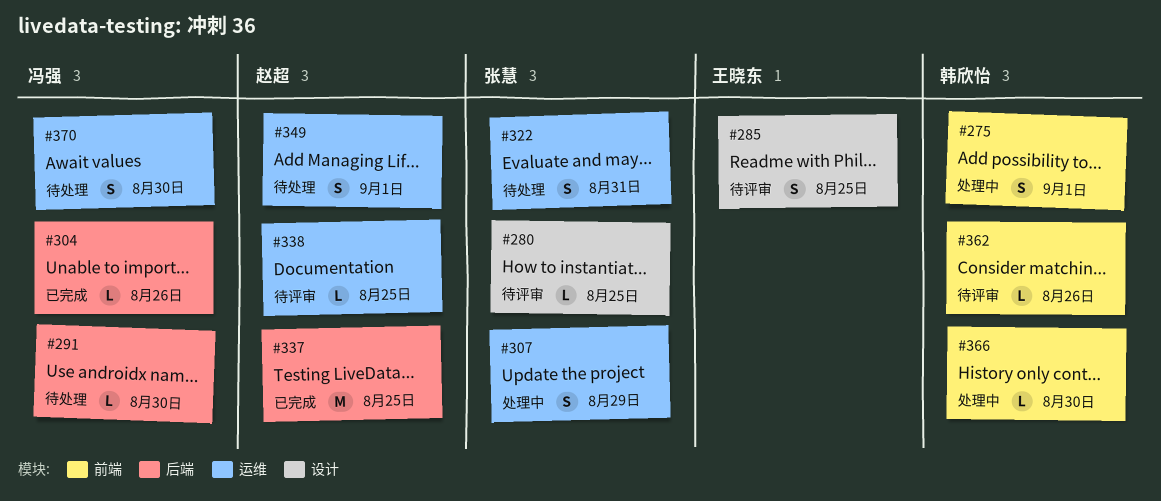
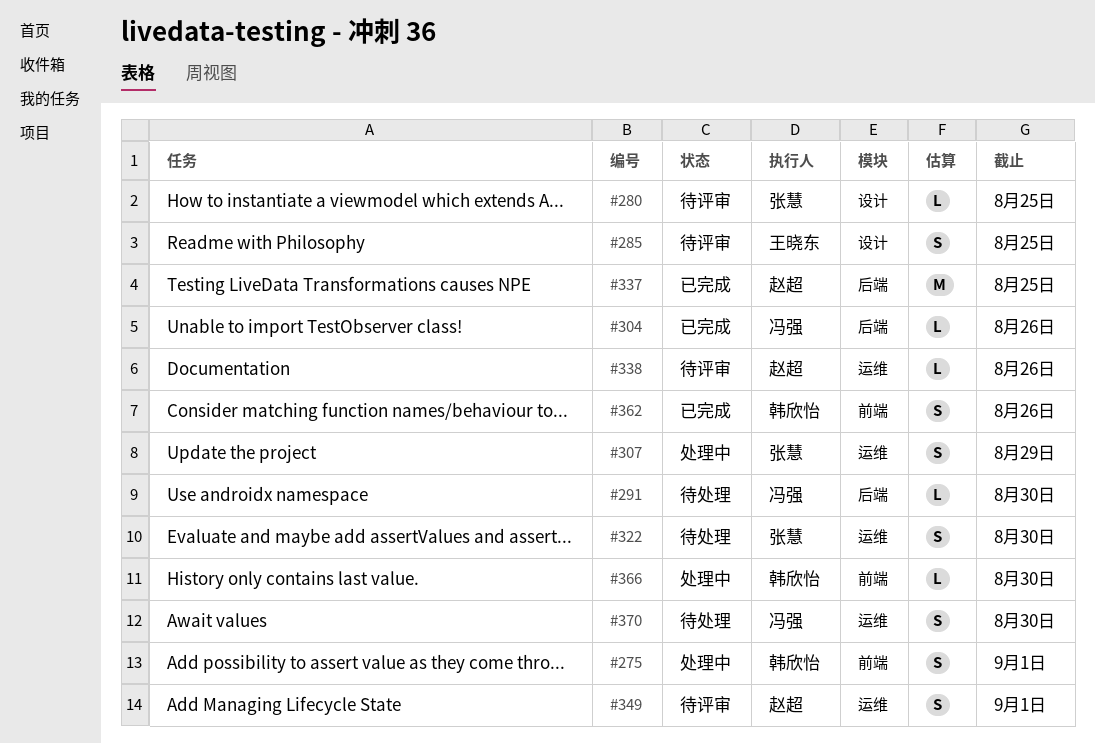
#322, due: Aug 31 -> Aug 30
#338, due: Aug 25 -> Aug 26
#349, status: 待处理 -> 待评审
#362, status: 待评审 -> 已完成
#362, estimate: L -> S

